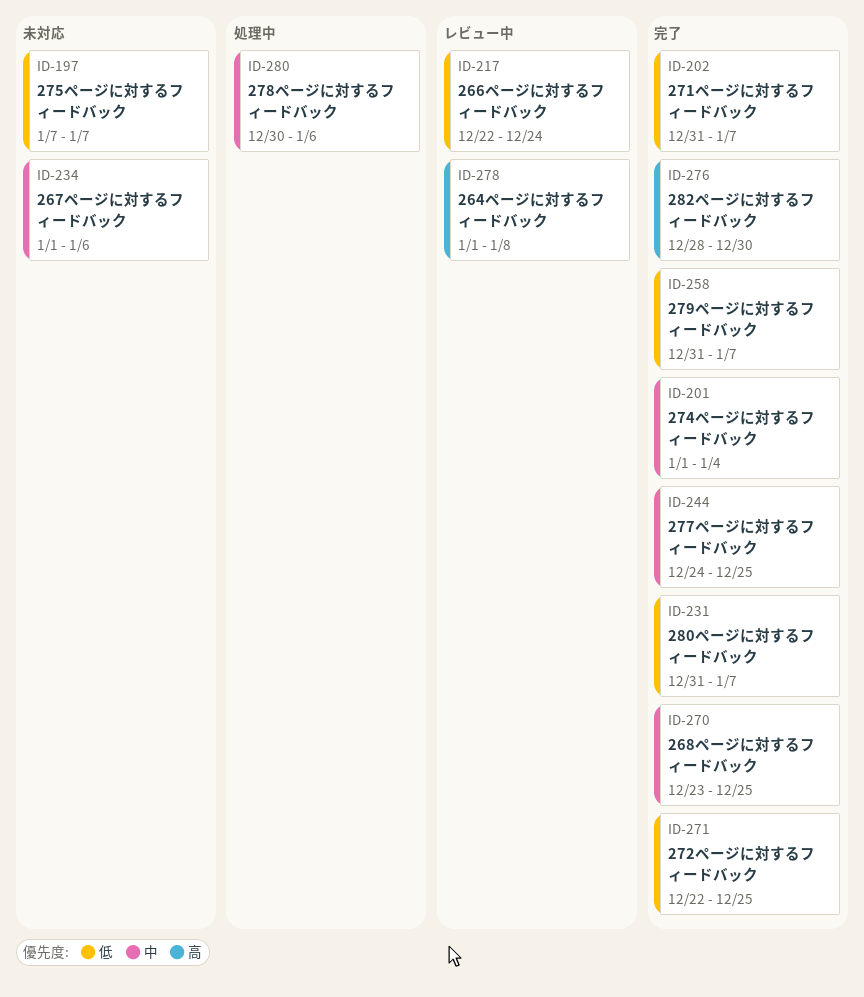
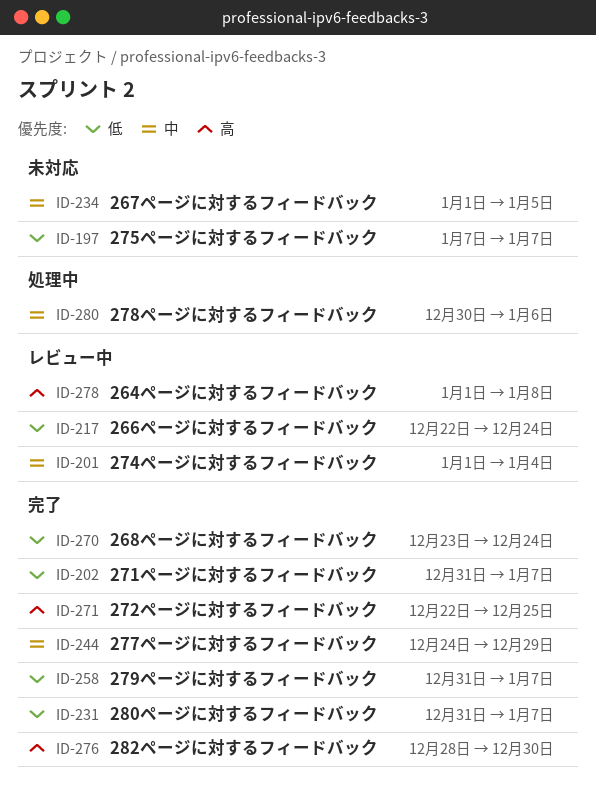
ID-201, status: 完了 -> レビュー中
ID-234, due: Jan 6 -> Jan 5
ID-244, due: Dec 25 -> Dec 29
ID-270, priority: 中 -> 低
ID-270, due: Dec 25 -> Dec 24
ID-271, priority: 低 -> 高

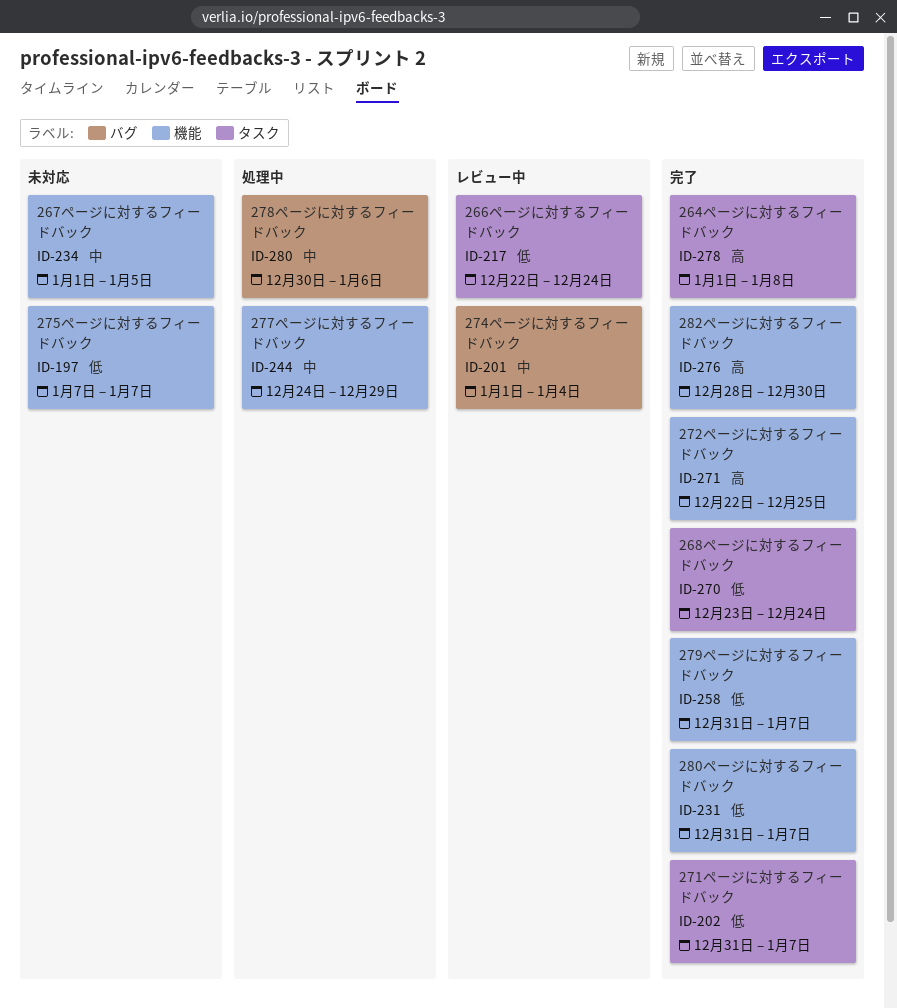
ID-244, status: 完了 -> 処理中
ID-278, status: レビュー中 -> 完了

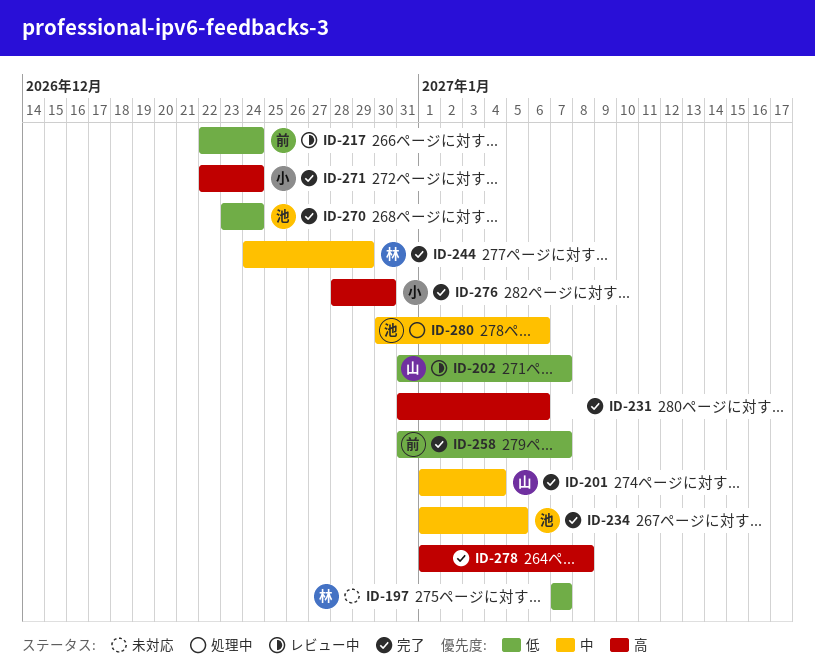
ID-201, status: レビュー中 -> 完了
ID-202, status: 完了 -> レビュー中
ID-231, priority: 低 -> 高
ID-231, due: Jan 7 -> Jan 6
ID-234, status: 未対応 -> 完了
ID-244, status: 処理中 -> 完了
ID-271, due: Dec 25 -> Dec 24

